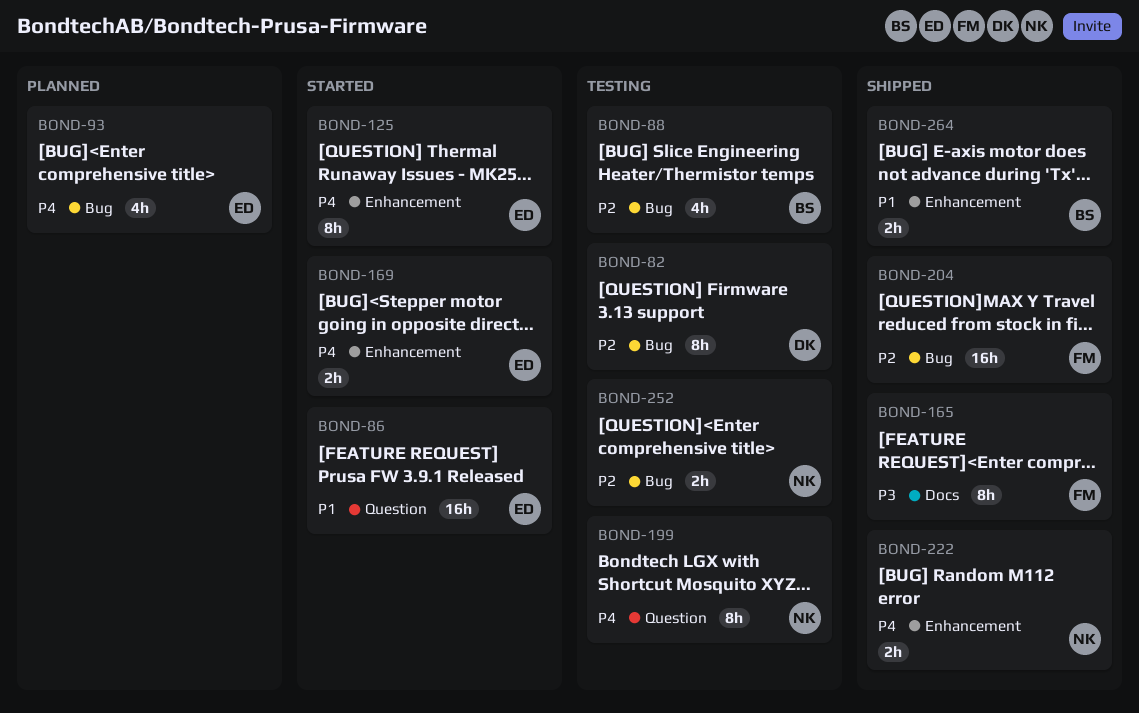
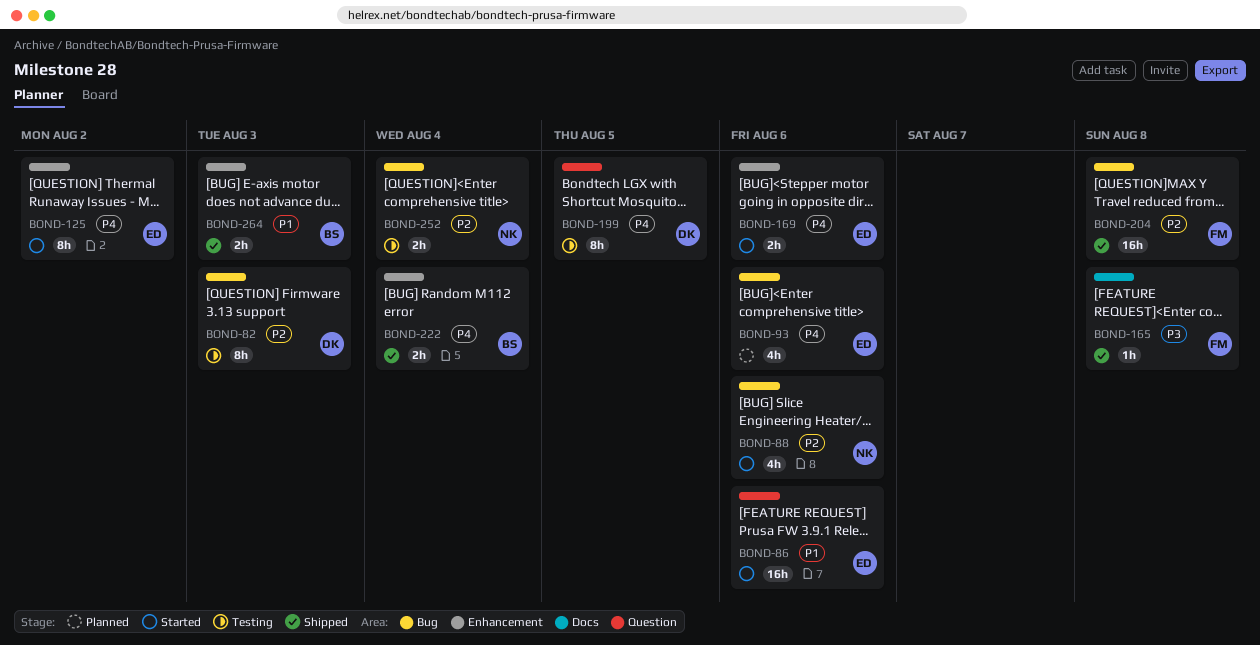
BOND-88, status: Testing -> Started
BOND-88, owner: BS -> NK
BOND-165, estimate: 8h -> 1h
BOND-199, owner: NK -> DK
BOND-222, owner: NK -> BS

